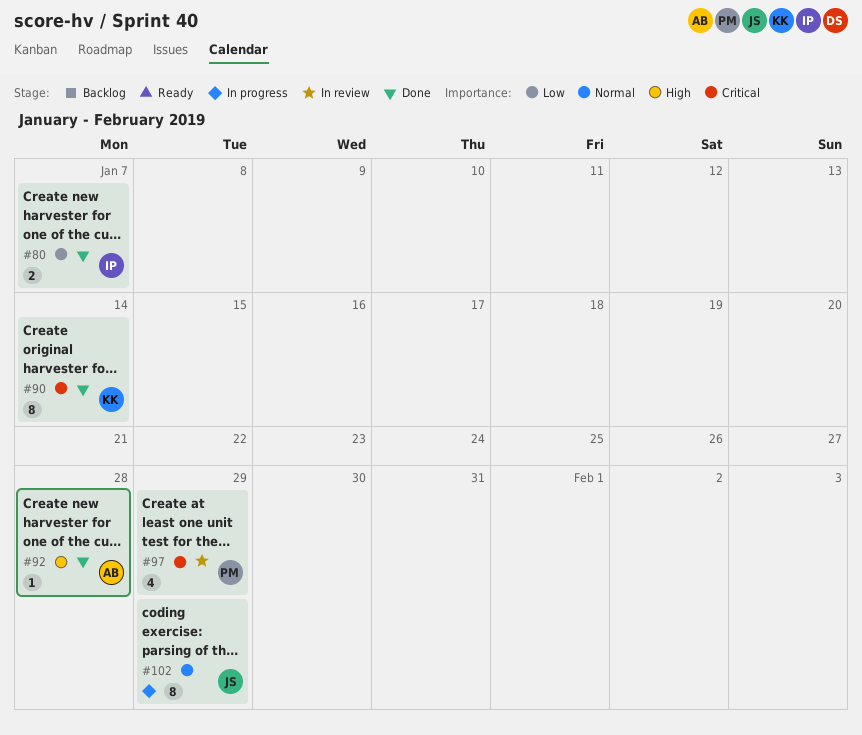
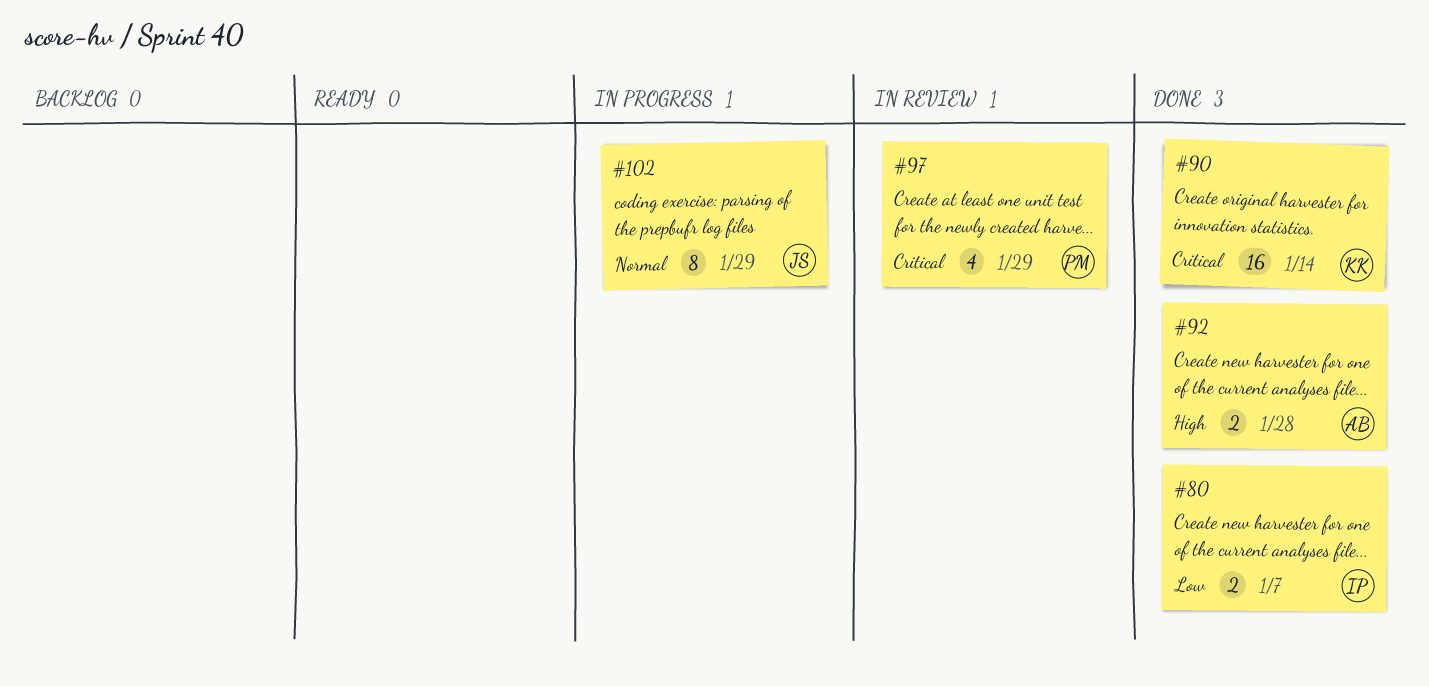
#90, estimate: 8 -> 16
#92, estimate: 1 -> 2

